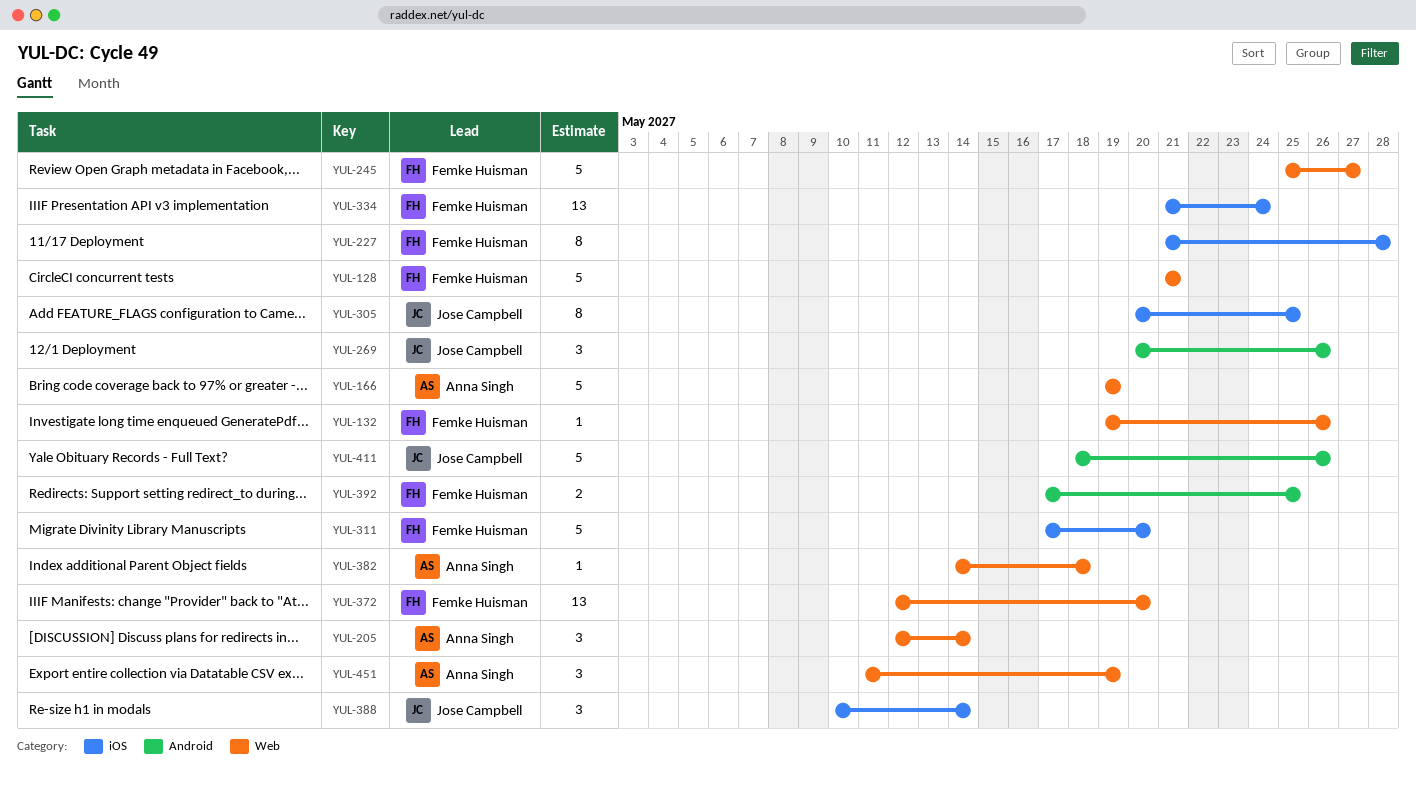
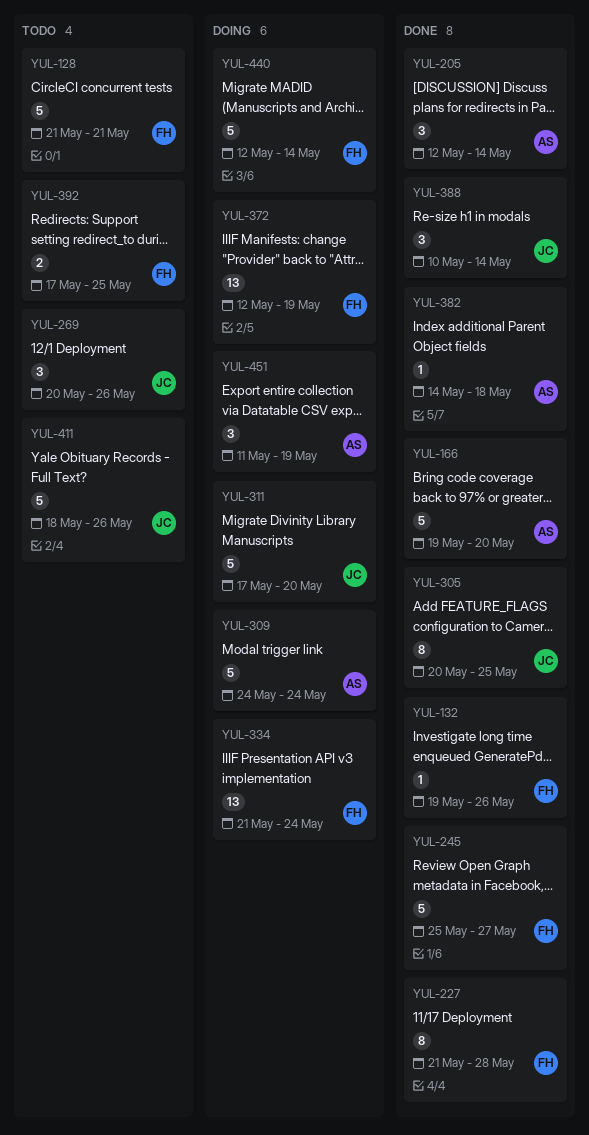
YUL-166, due: May 19 -> May 20
YUL-309: none -> present
YUL-311, owner: Femke Huisman -> Jose Campbell
YUL-372, due: May 20 -> May 19
YUL-440: none -> present

